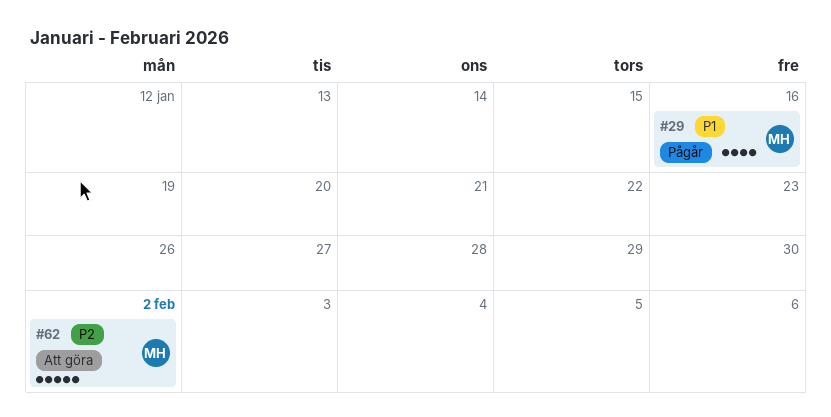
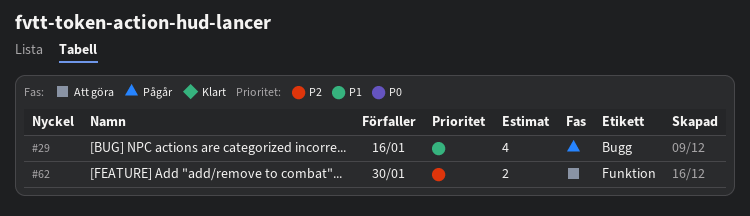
#62, estimate: 5 -> 2
#62, due: Feb 2 -> Jan 30

